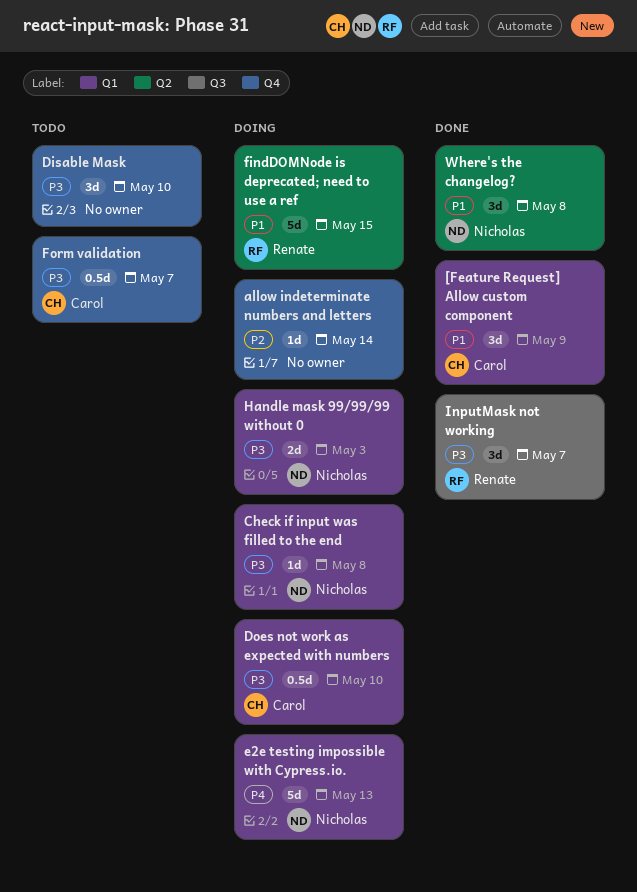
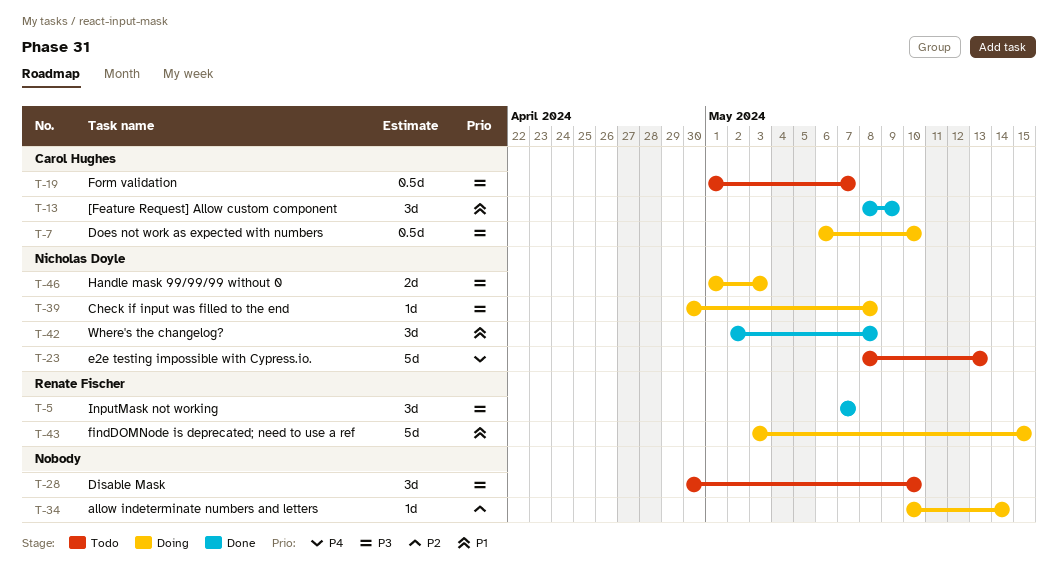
e2e testing impossible with Cypress.io., status: Doing -> Todo

